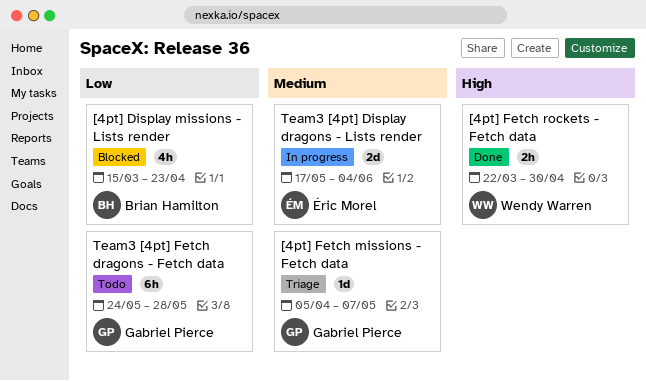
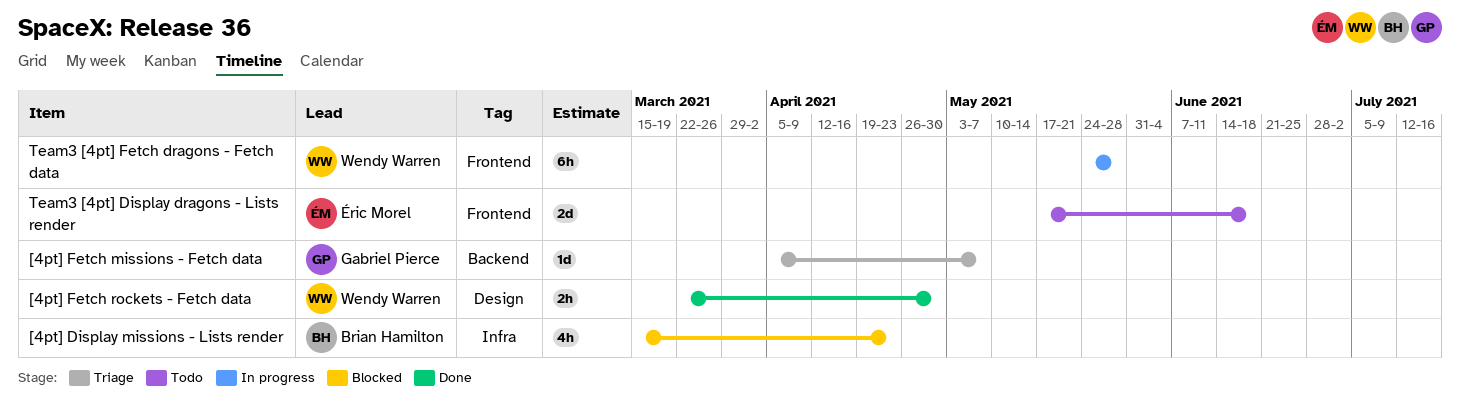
Team3 [4pt] Display dragons - Lists render, status: In progress -> Todo
Team3 [4pt] Display dragons - Lists render, due: Jun 4 -> Jun 18
Team3 [4pt] Fetch dragons - Fetch data, status: Todo -> In progress
Team3 [4pt] Fetch dragons - Fetch data, owner: Gabriel Pierce -> Wendy Warren

